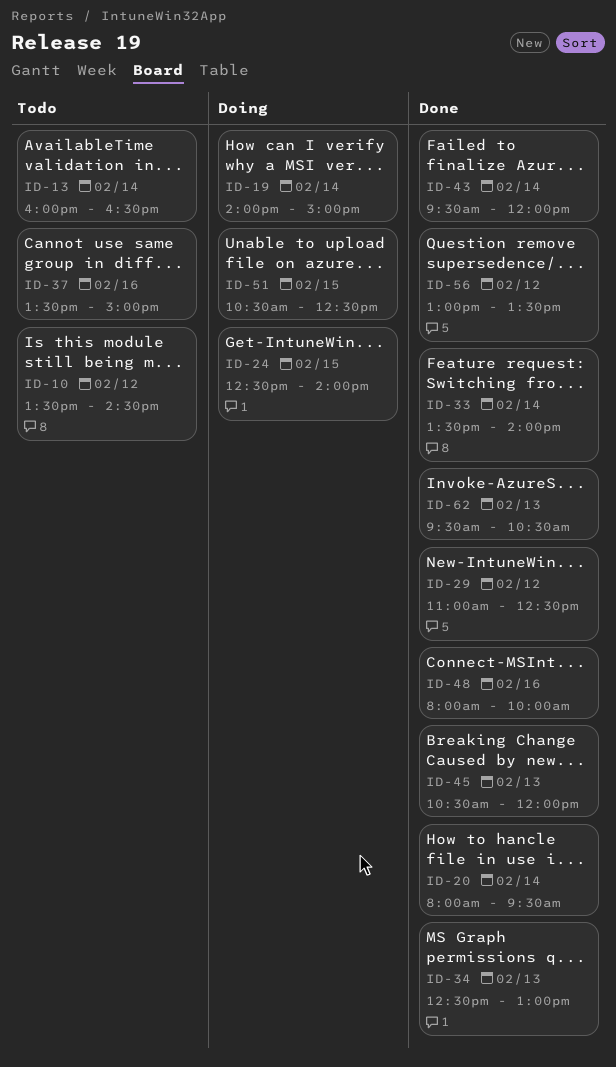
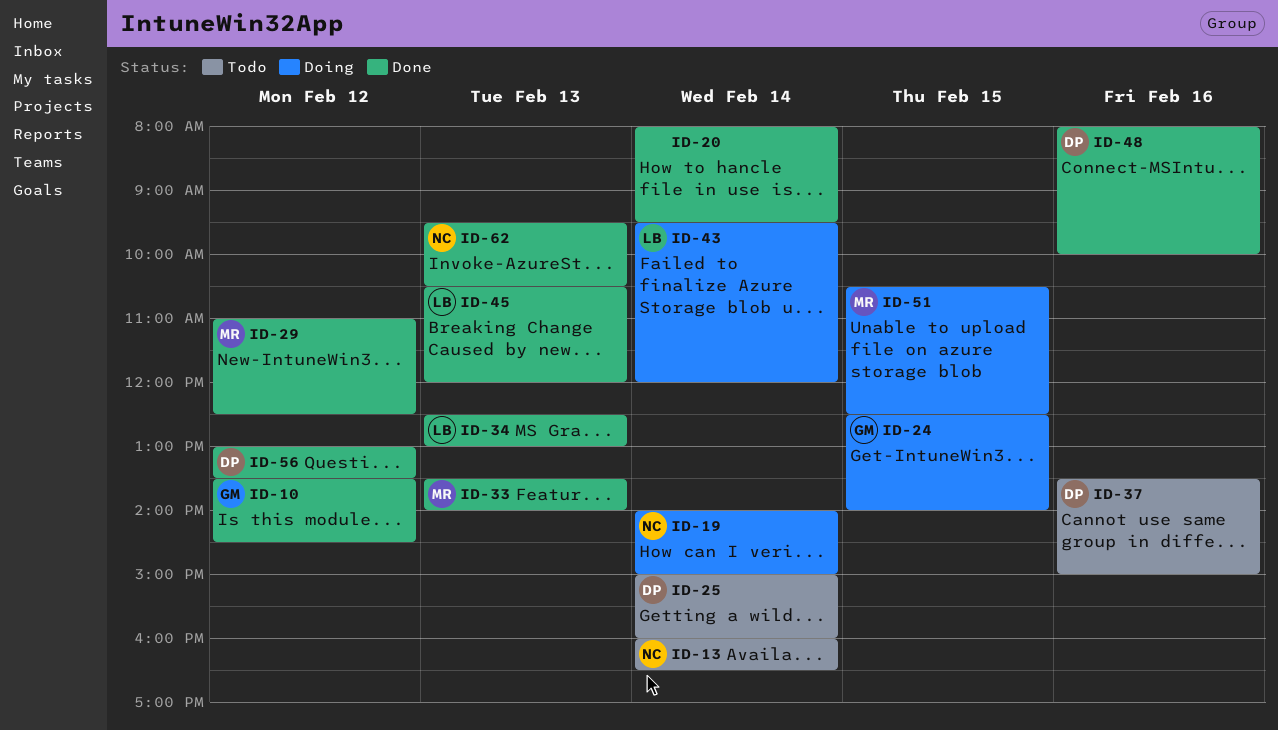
ID-10, status: Todo -> Done
ID-25: none -> present
ID-33, day: Feb 14 -> Feb 13
ID-43, status: Done -> Doing

